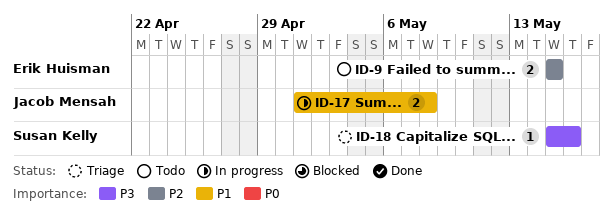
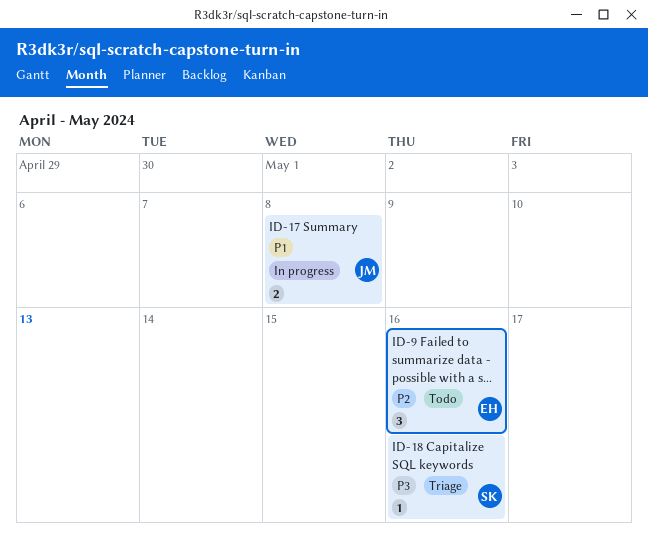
ID-9, estimate: 2 -> 3
ID-9, due: May 15 -> May 16

